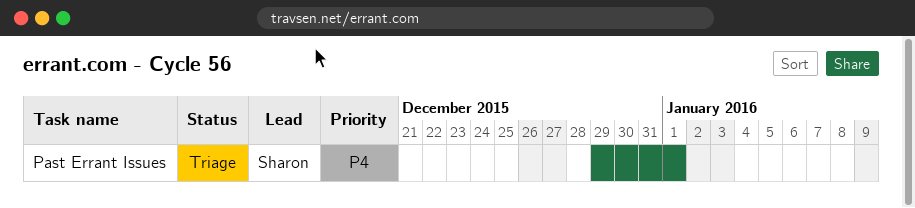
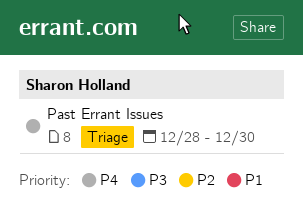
Past Errant Issues, start: Dec 29 -> Dec 28
Past Errant Issues, due: Jan 1 -> Dec 30

